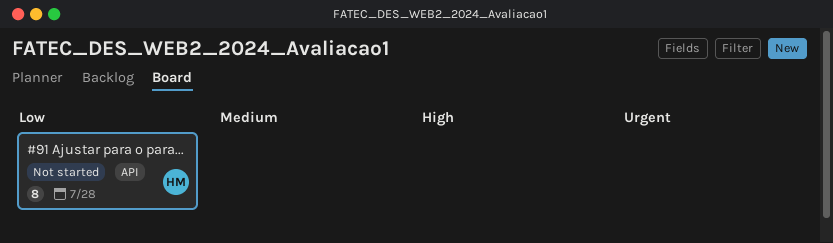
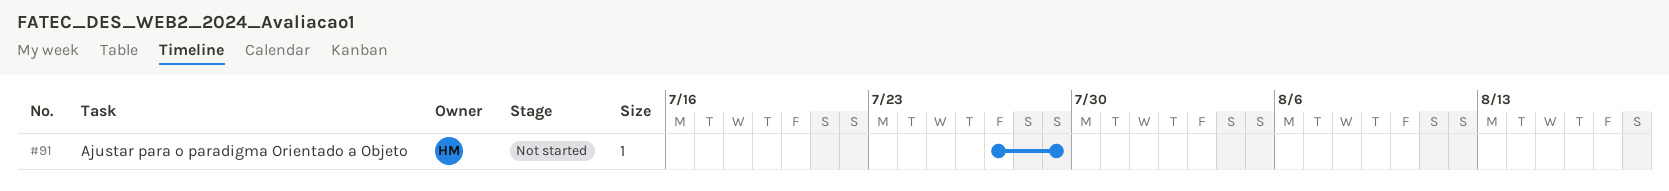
#91, estimate: 8 -> 1
#91, due: Jul 28 -> Jul 29

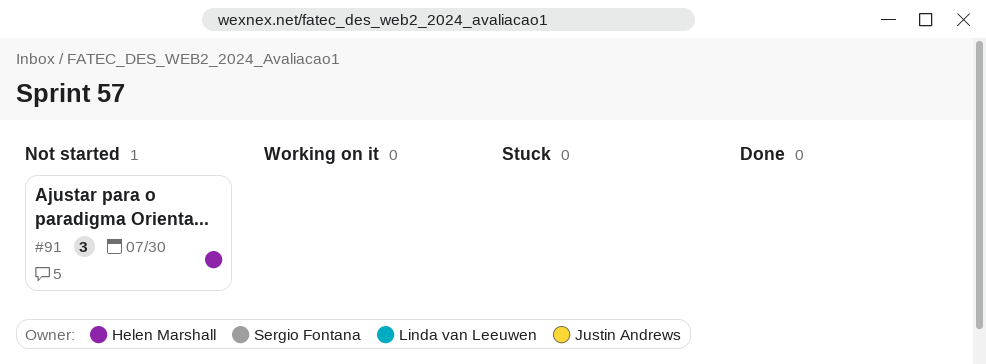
#91, estimate: 1 -> 3
#91, due: Jul 29 -> Jul 30

